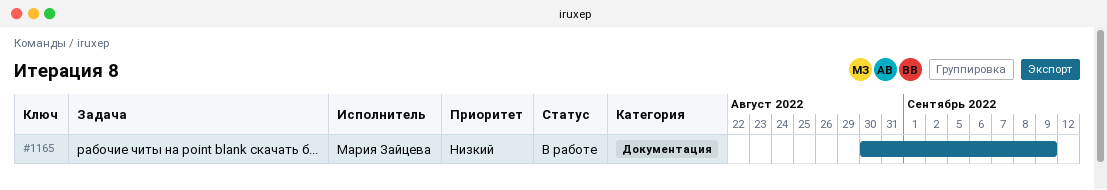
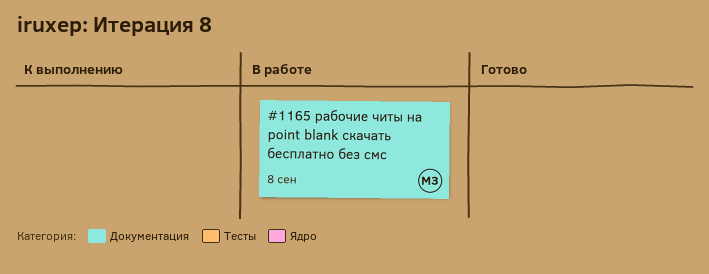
#1165, due: Sep 9 -> Sep 8

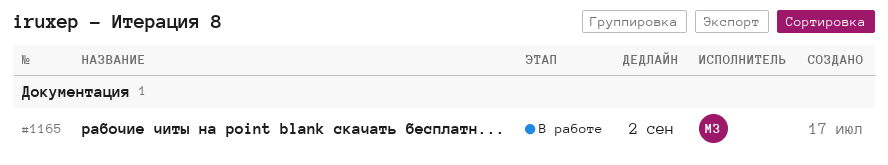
#1165, due: Sep 8 -> Sep 2

